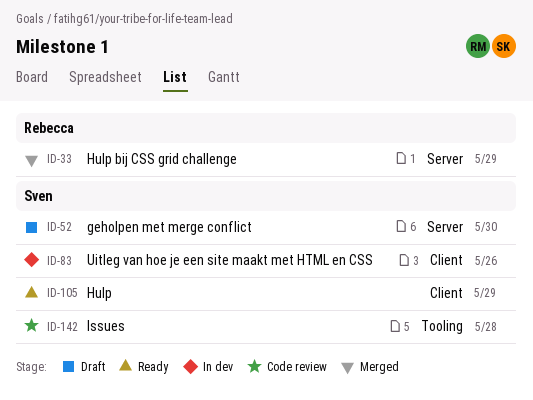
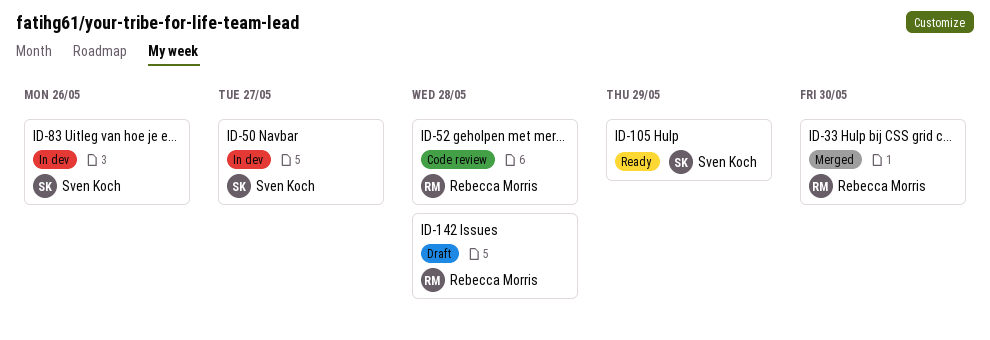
ID-33, due: May 29 -> May 30
ID-50: none -> present
ID-52, status: Draft -> Code review
ID-52, owner: Sven Koch -> Rebecca Morris
ID-52, due: May 30 -> May 28
ID-142, status: Code review -> Draft
ID-142, owner: Sven Koch -> Rebecca Morris

